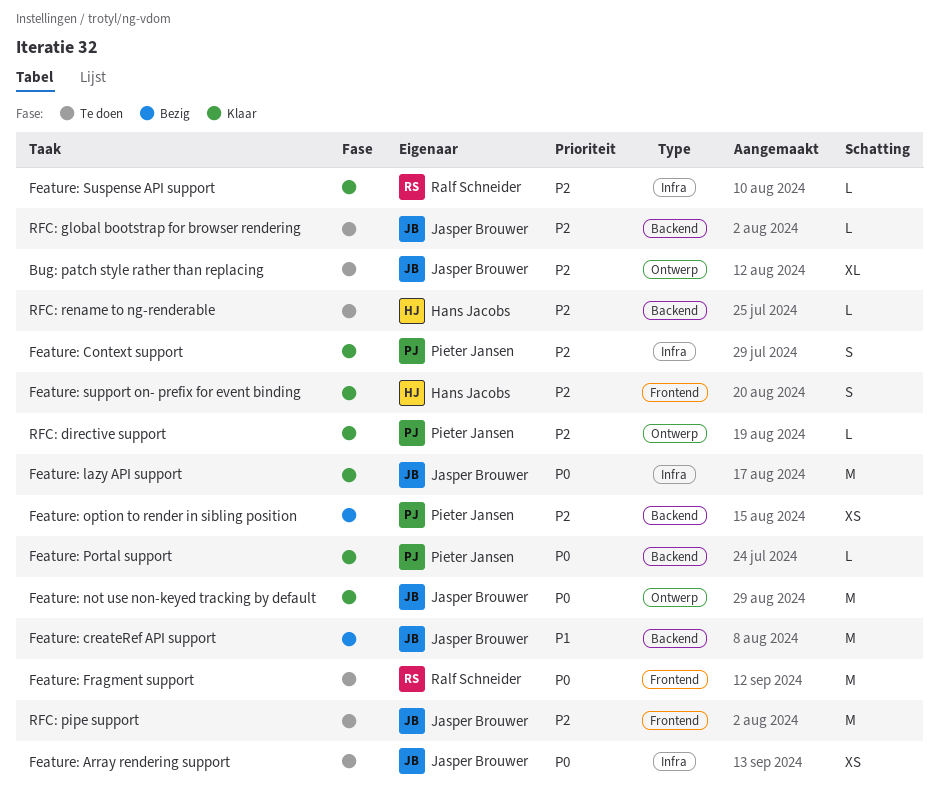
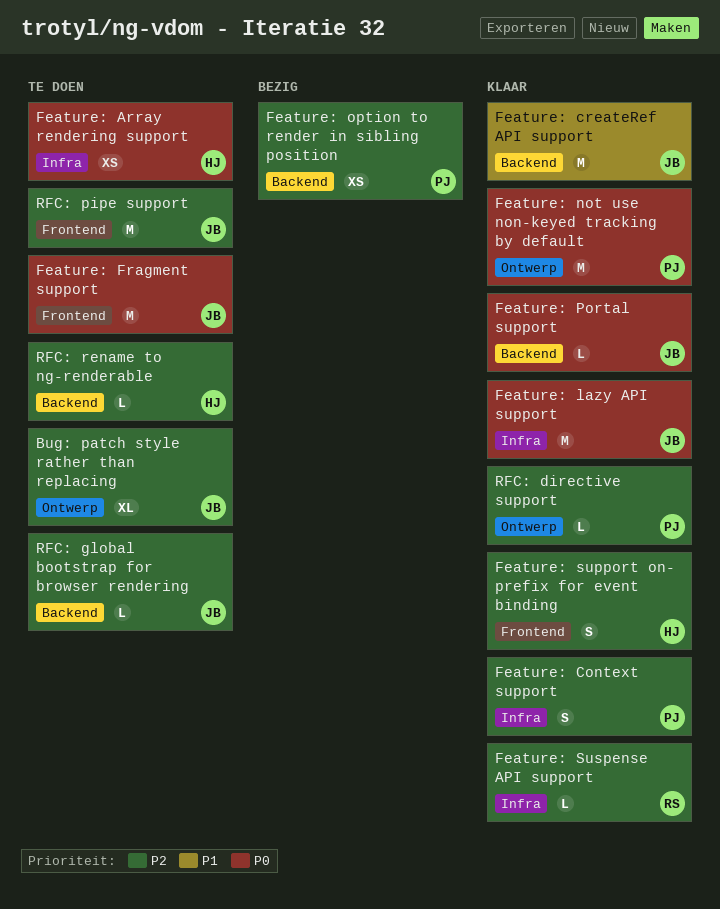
Feature: Array rendering support, owner: Jasper Brouwer -> Hans Jacobs
Feature: createRef API support, status: Bezig -> Klaar
Feature: Fragment support, owner: Ralf Schneider -> Jasper Brouwer
Feature: not use non-keyed tracking by default, owner: Jasper Brouwer -> Pieter Jansen
Feature: Portal support, owner: Pieter Jansen -> Jasper Brouwer

